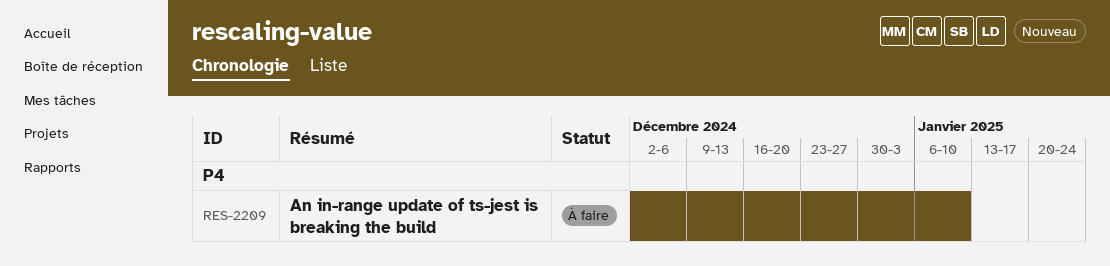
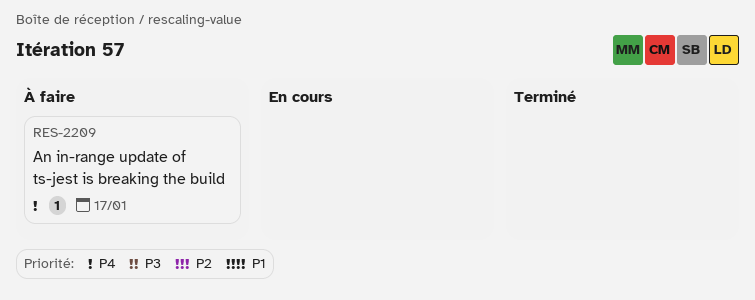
RES-2209, due: Jan 10 -> Jan 17

